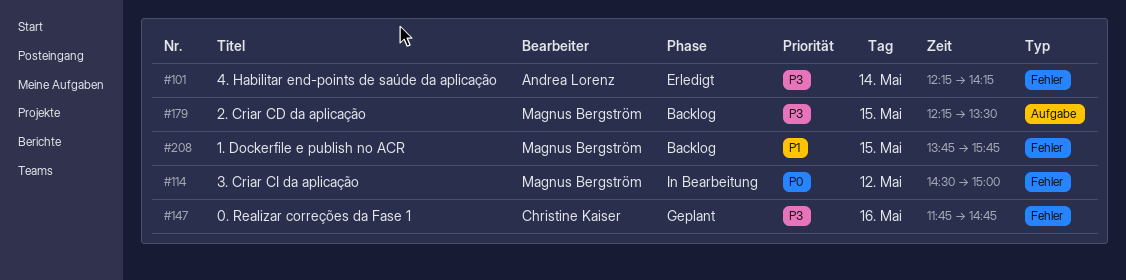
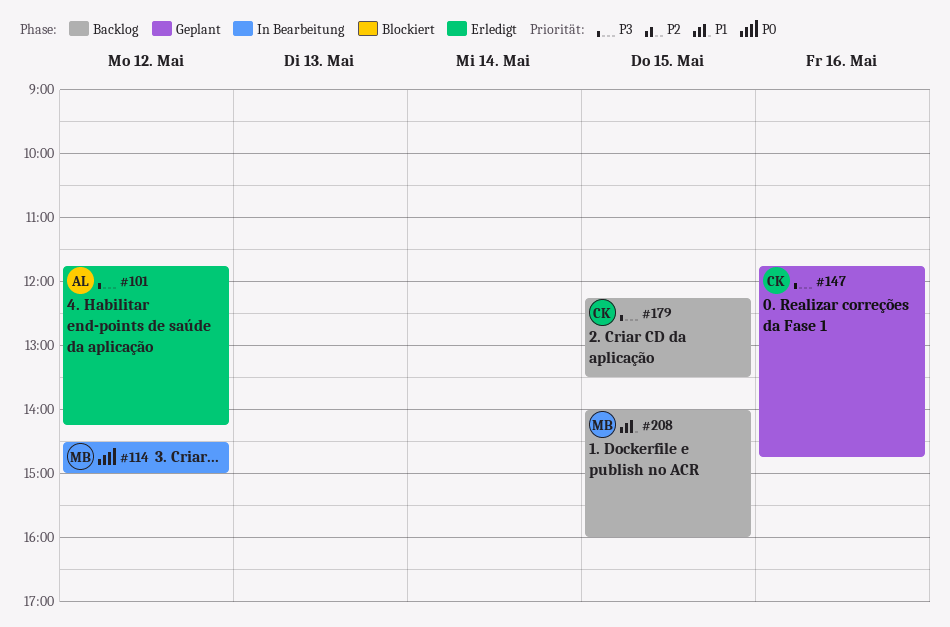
#101, day: May 14 -> May 12
#101, begins: 12:15 -> 11:45
#179, owner: Magnus Bergström -> Christine Kaiser
#208, begins: 13:45 -> 14:00
#208, ends: 15:45 -> 16:00

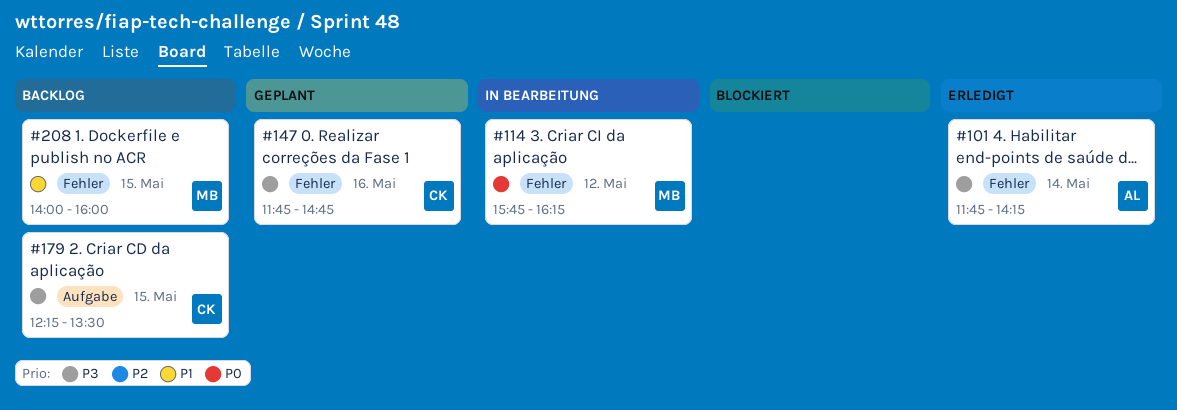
#101, day: May 12 -> May 14
#114, begins: 14:30 -> 15:45
#114, ends: 15:00 -> 16:15

